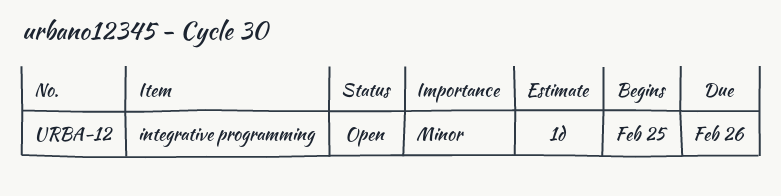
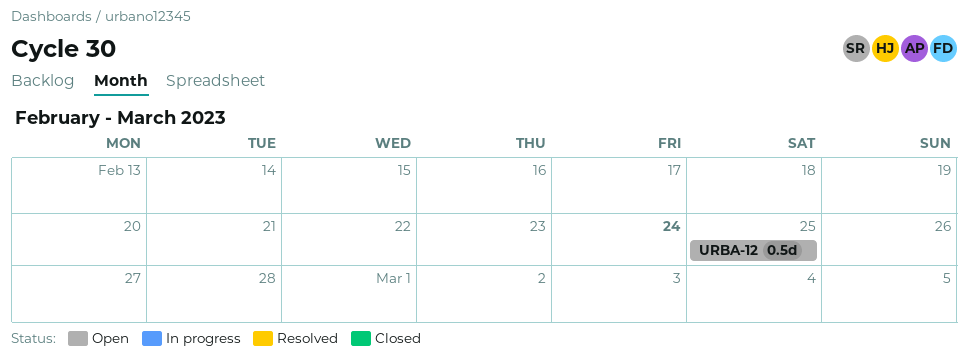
URBA-12, estimate: 1d -> 0.5d
URBA-12, due: Feb 26 -> Feb 25

